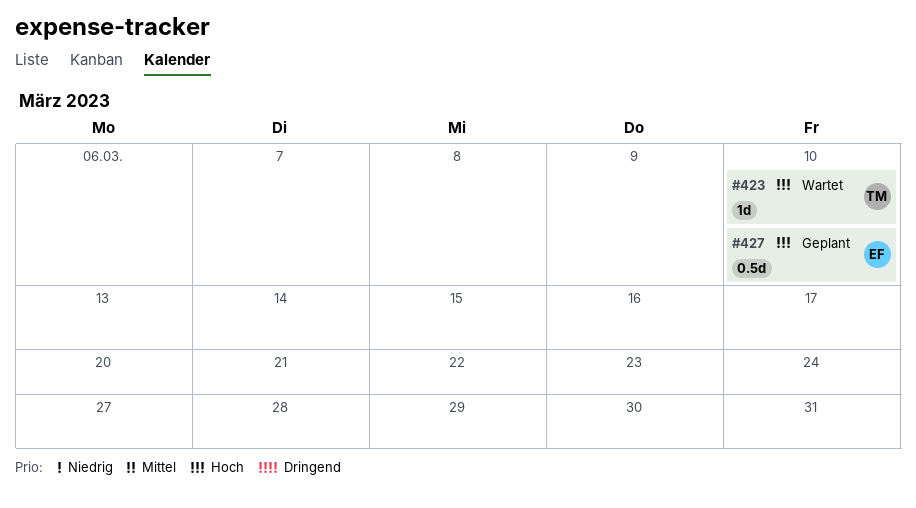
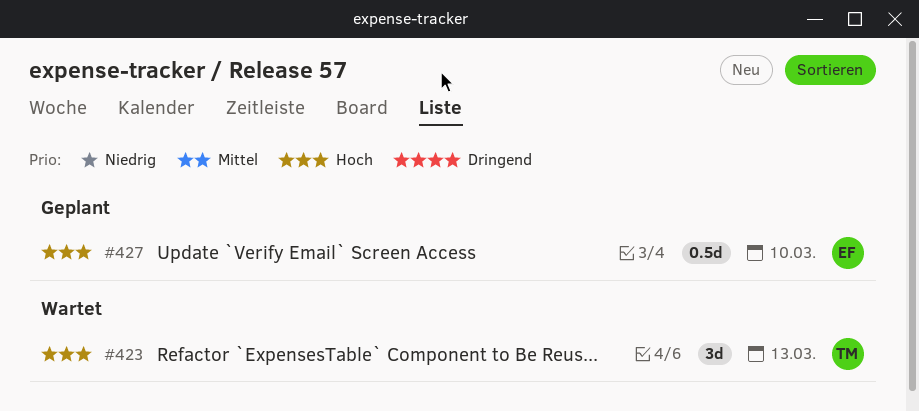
#423, estimate: 1d -> 3d
#423, due: Mar 10 -> Mar 13

